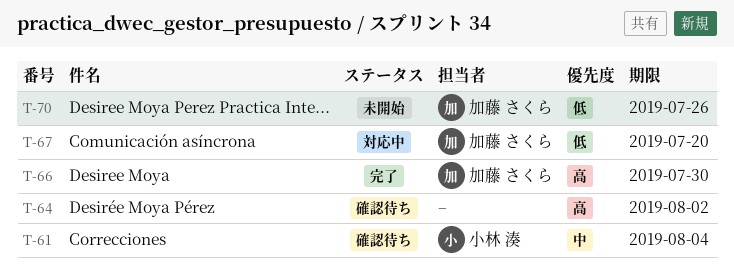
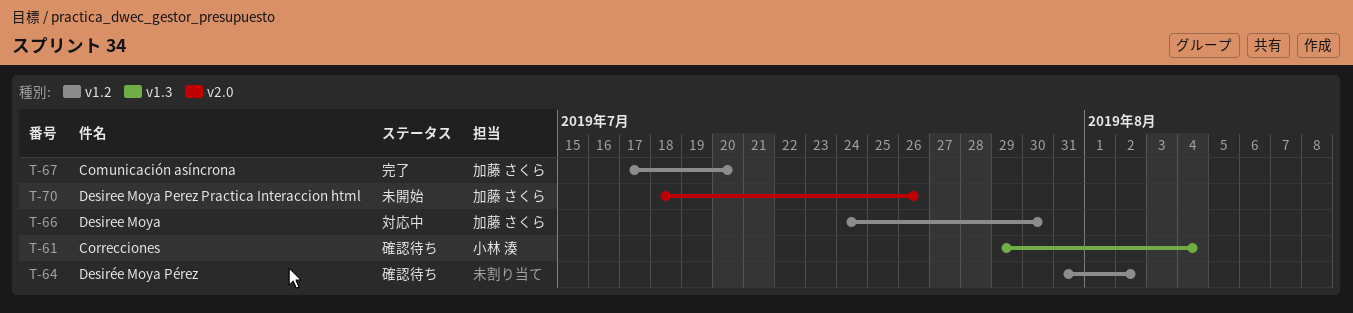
T-66, status: 完了 -> 対応中
T-67, status: 対応中 -> 完了

